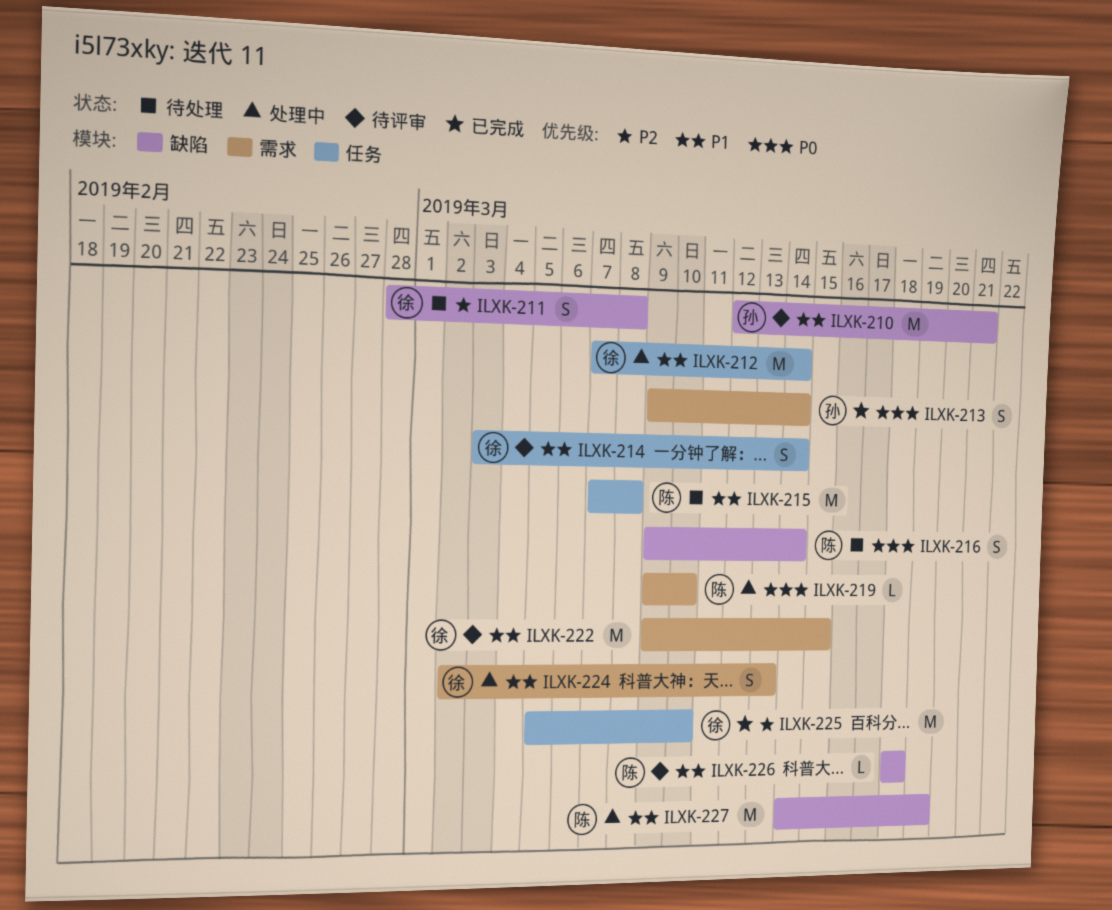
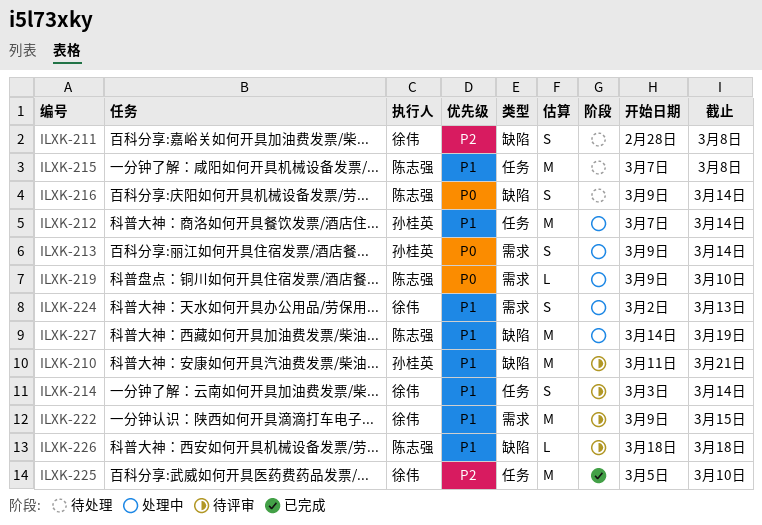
ILXK-210, start: Mar 12 -> Mar 11
ILXK-212, owner: 徐伟 -> 孙桂英
ILXK-213, status: 已完成 -> 处理中

